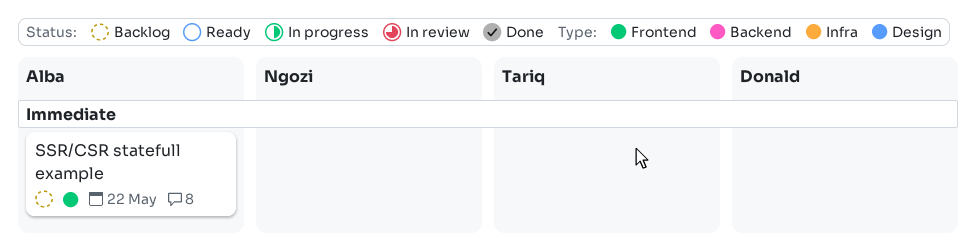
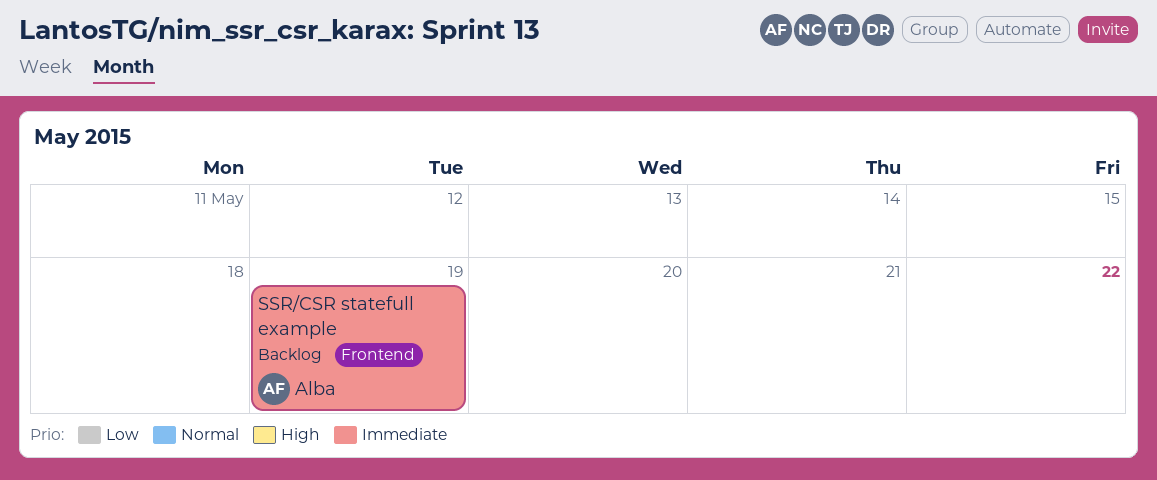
SSR/CSR statefull example, due: May 22 -> May 19

